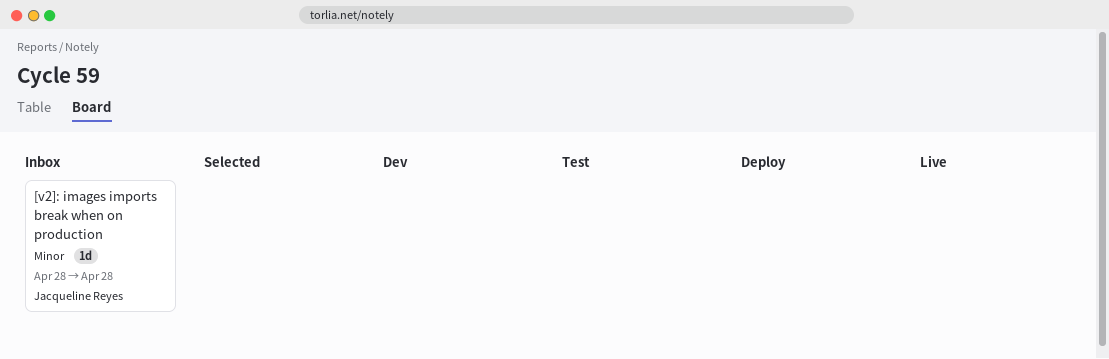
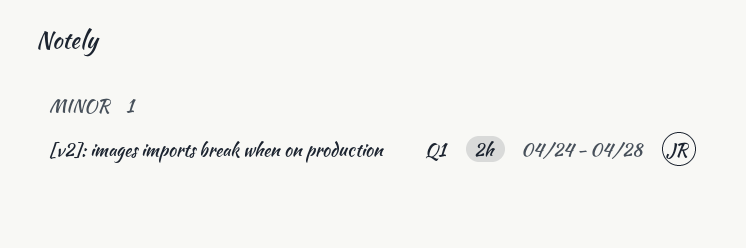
[v2]: images imports break when on production, estimate: 1d -> 2h
[v2]: images imports break when on production, start: Apr 28 -> Apr 24

